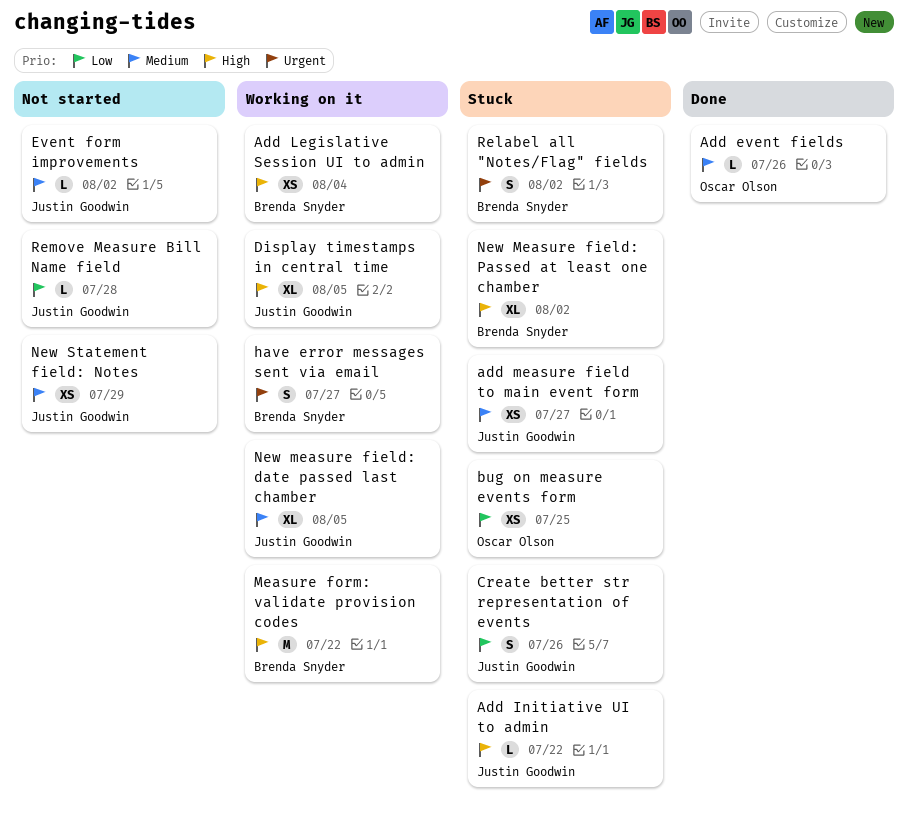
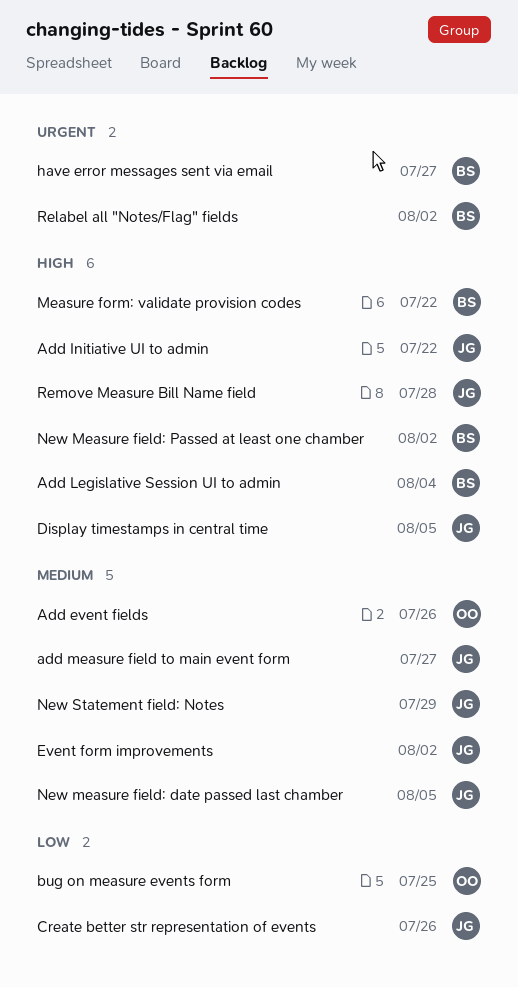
Remove Measure Bill Name field, priority: Low -> High

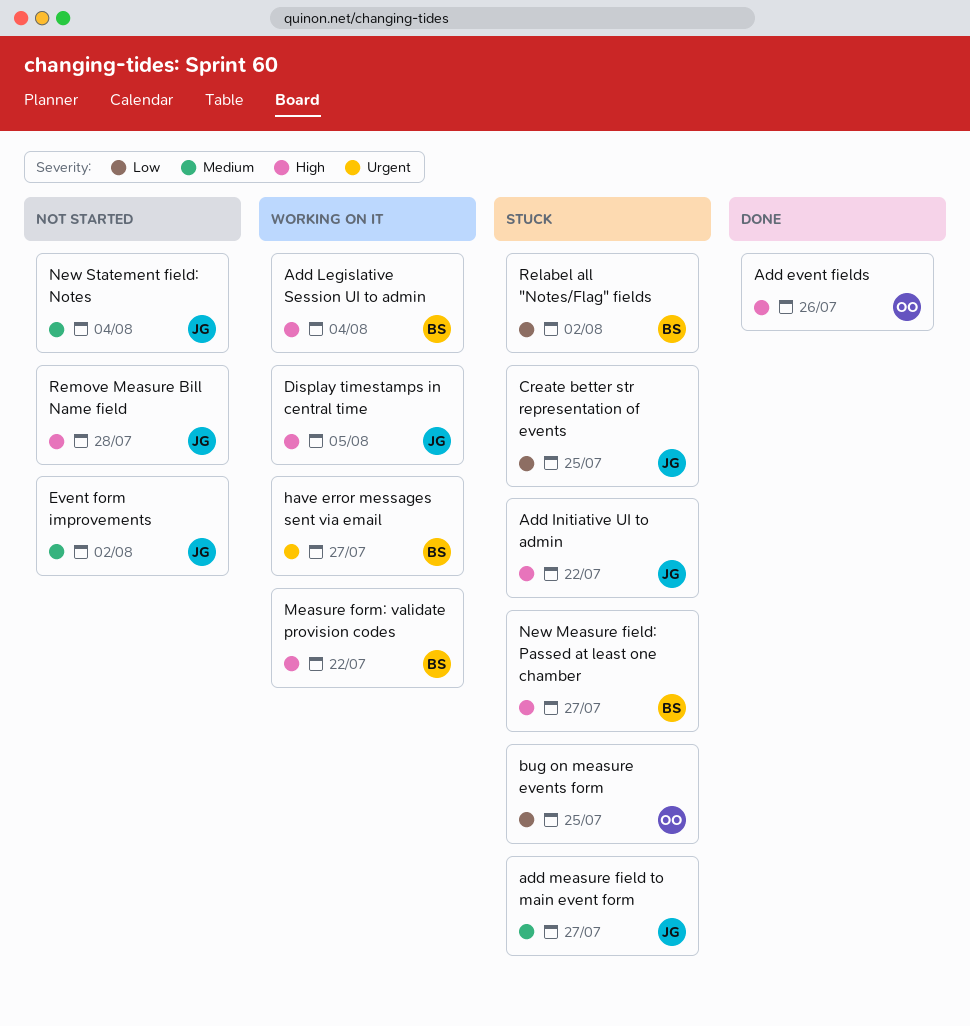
Add event fields, priority: Medium -> High
Create better str representation of events, due: Jul 26 -> Jul 25
New measure field: date passed last chamber: present -> none
New Measure field: Passed at least one chamber, due: Aug 2 -> Jul 27
New Statement field: Notes, due: Jul 29 -> Aug 4
Relabel all "Notes/Flag" fields, priority: Urgent -> Low

